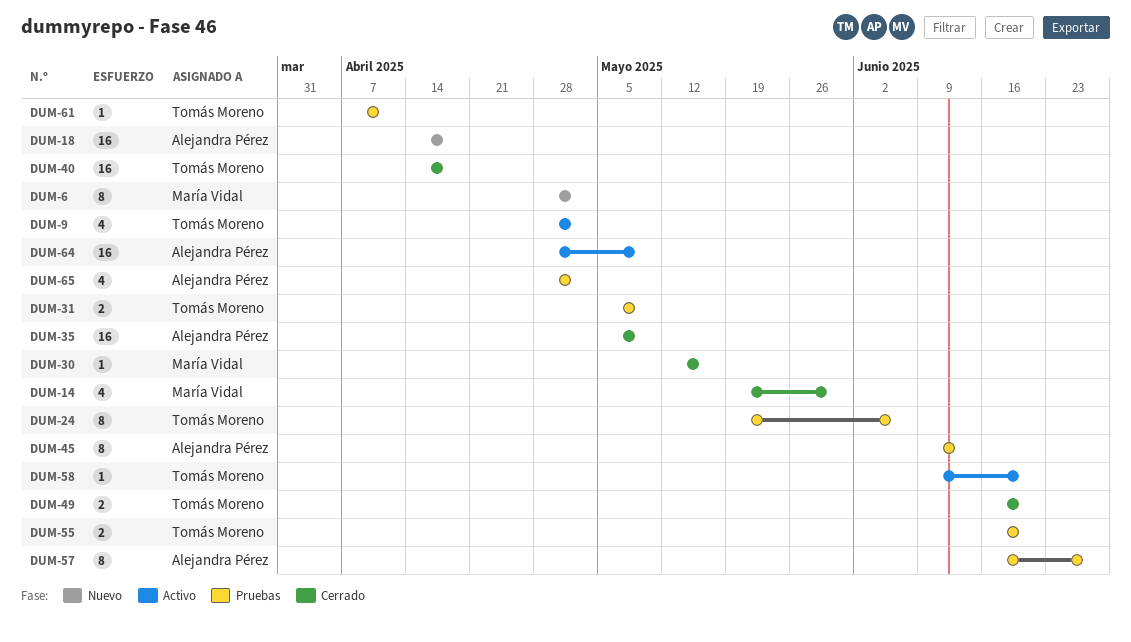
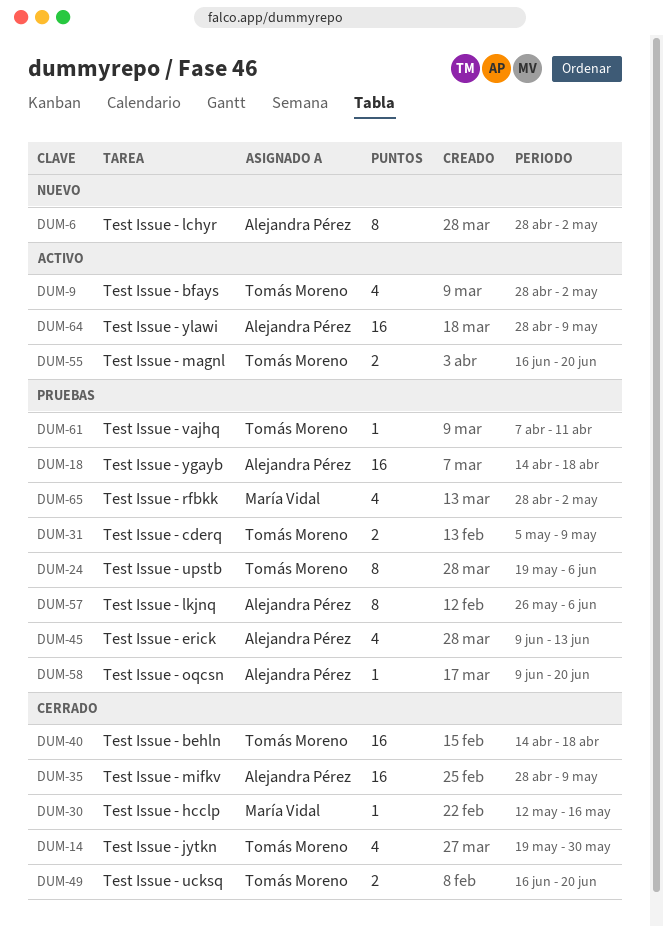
DUM-6, owner: María Vidal -> Alejandra Pérez
DUM-14, owner: María Vidal -> Tomás Moreno
DUM-18, status: Nuevo -> Pruebas
DUM-35, start: May 5 -> Apr 28
DUM-45, estimate: 8 -> 4
DUM-55, status: Pruebas -> Activo
DUM-57, start: Jun 16 -> May 26
DUM-57, due: Jun 27 -> Jun 6
DUM-58, status: Activo -> Pruebas
DUM-58, owner: Tomás Moreno -> Alejandra Pérez
DUM-65, owner: Alejandra Pérez -> María Vidal

